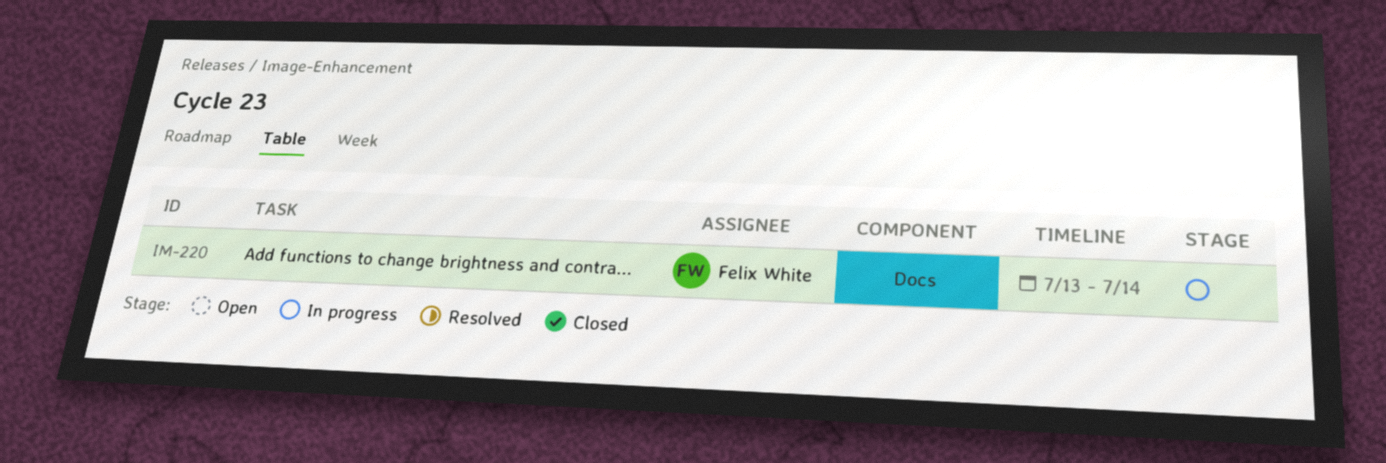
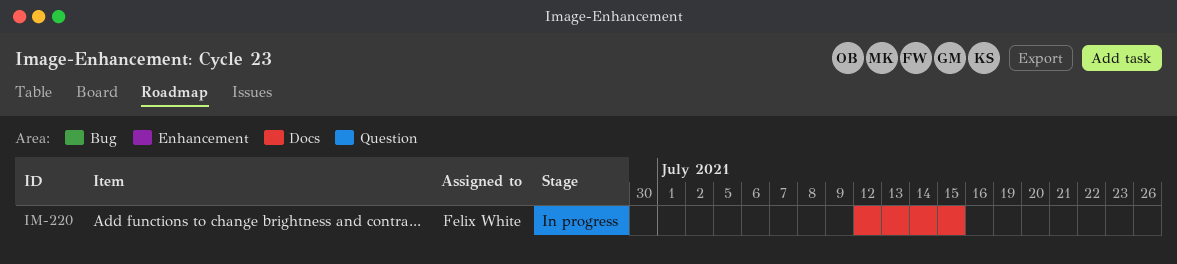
IM-220, start: Jul 13 -> Jul 12
IM-220, due: Jul 14 -> Jul 15

